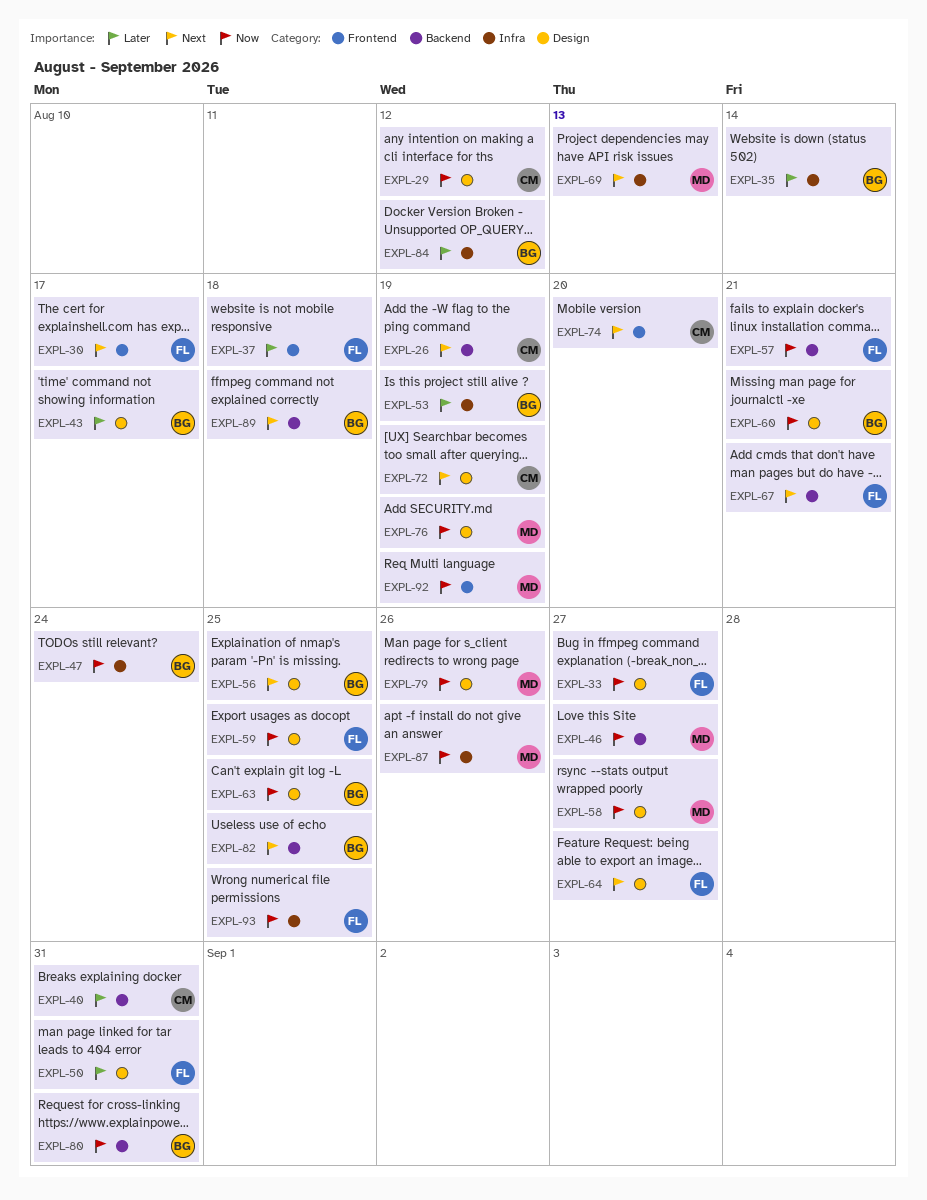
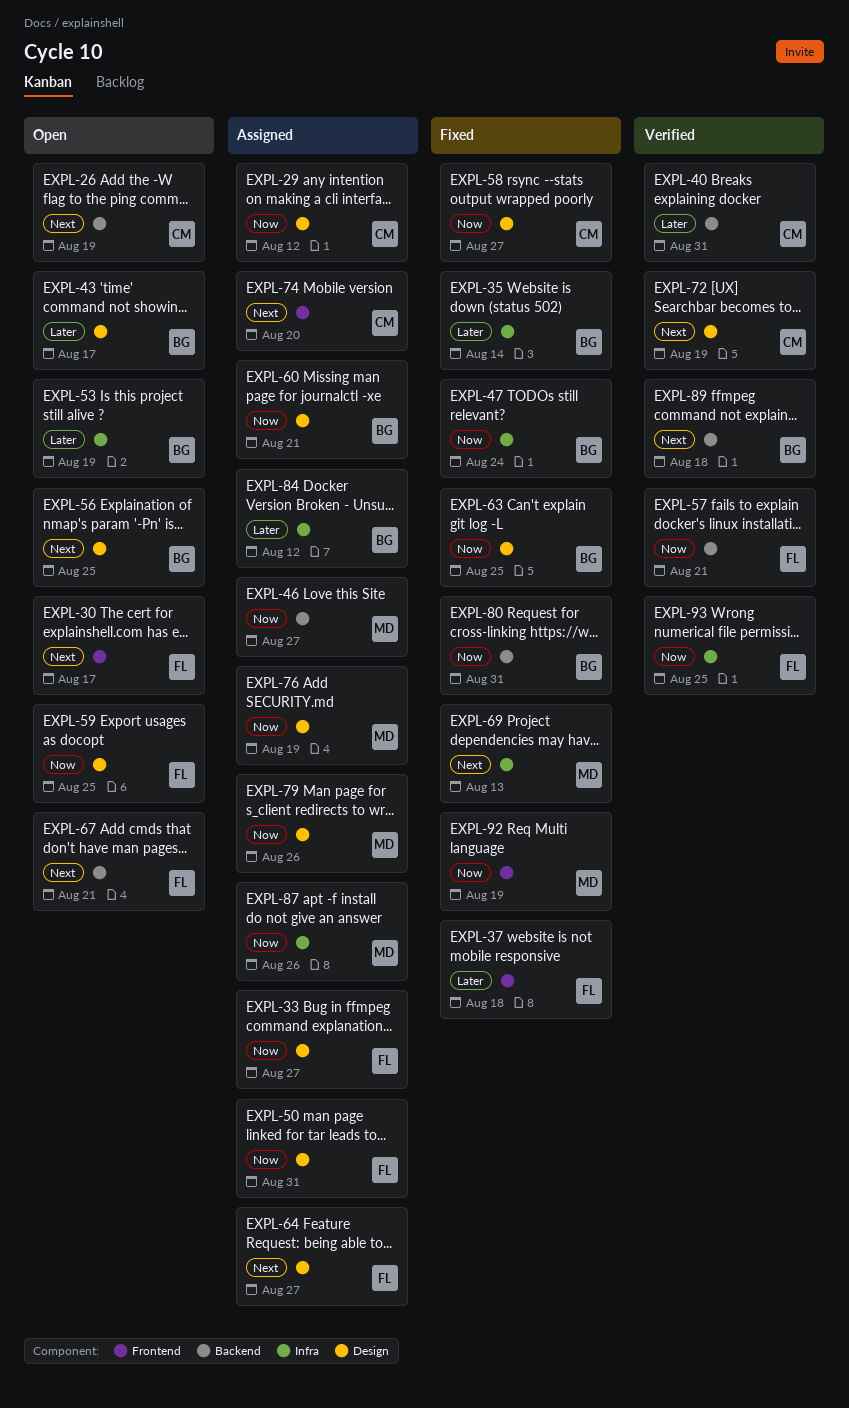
EXPL-50, priority: Later -> Now
EXPL-58, owner: MD -> CM
EXPL-82: present -> none

